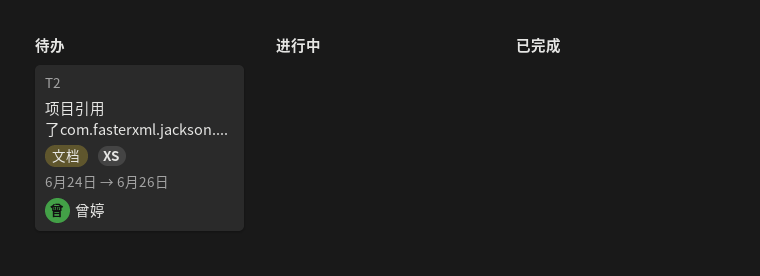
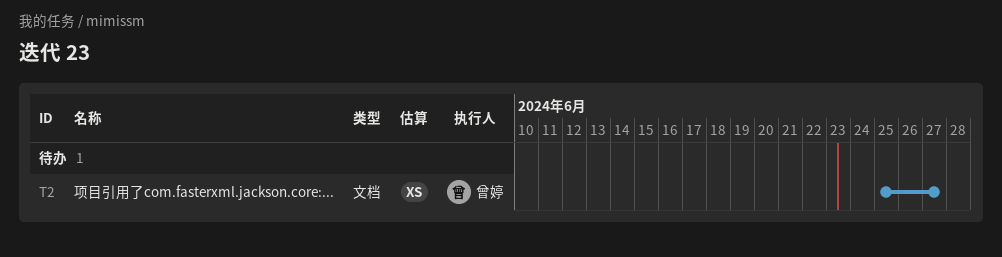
T2, start: Jun 24 -> Jun 25
T2, due: Jun 26 -> Jun 27

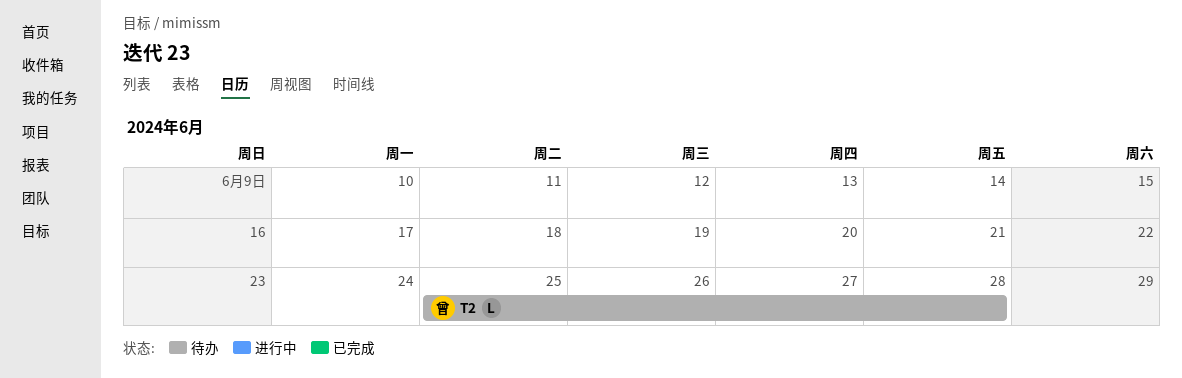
T2, estimate: XS -> L
T2, due: Jun 27 -> Jun 28

